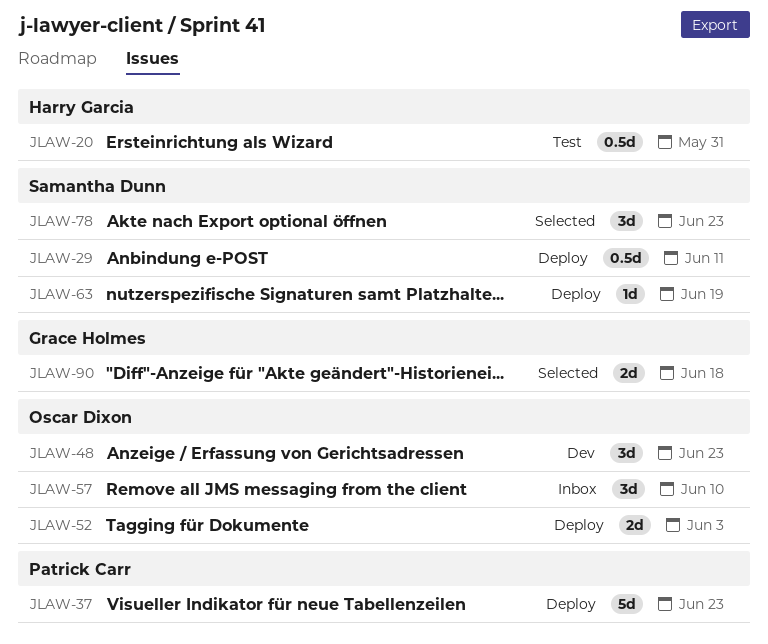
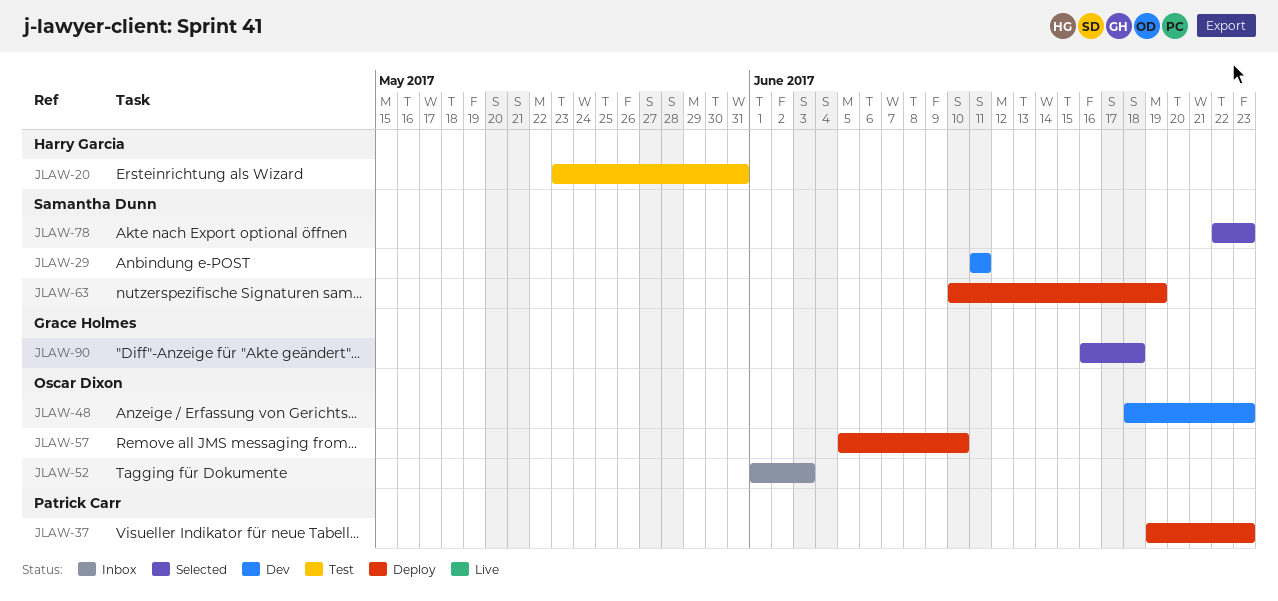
JLAW-29, status: Deploy -> Dev
JLAW-52, status: Deploy -> Inbox
JLAW-57, status: Inbox -> Deploy

